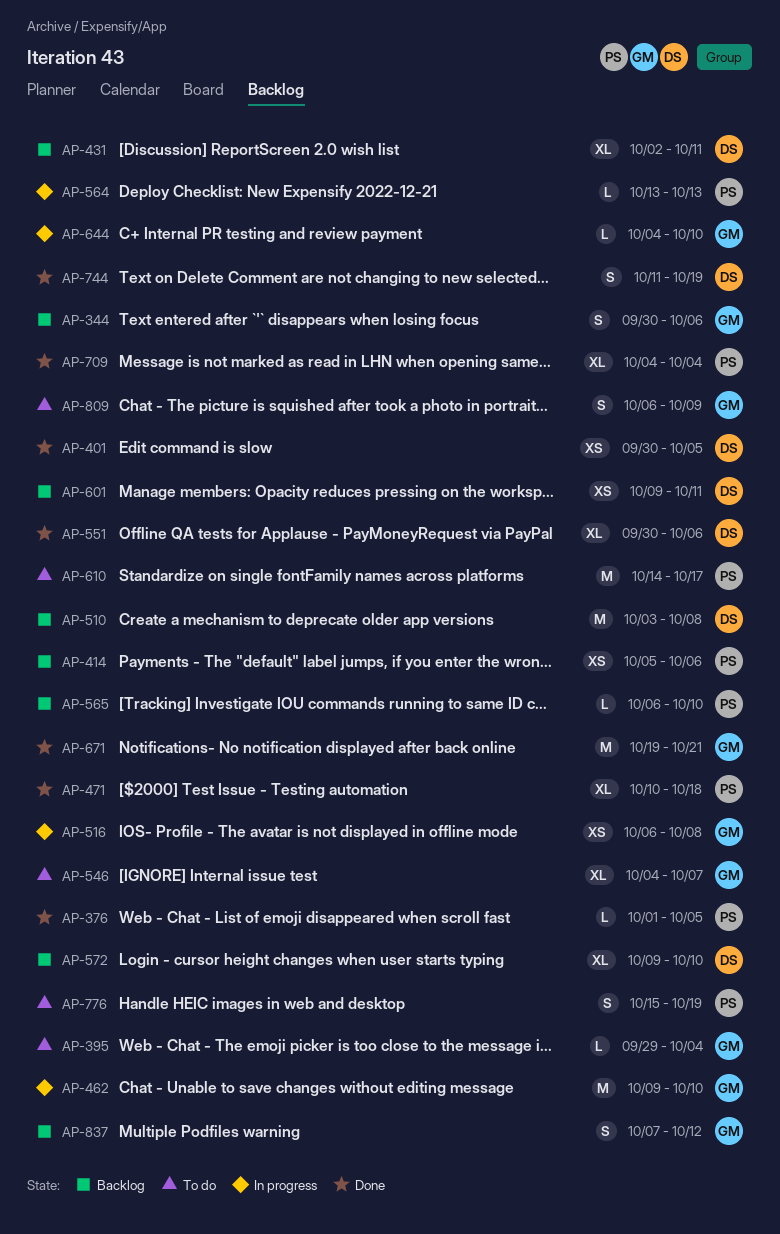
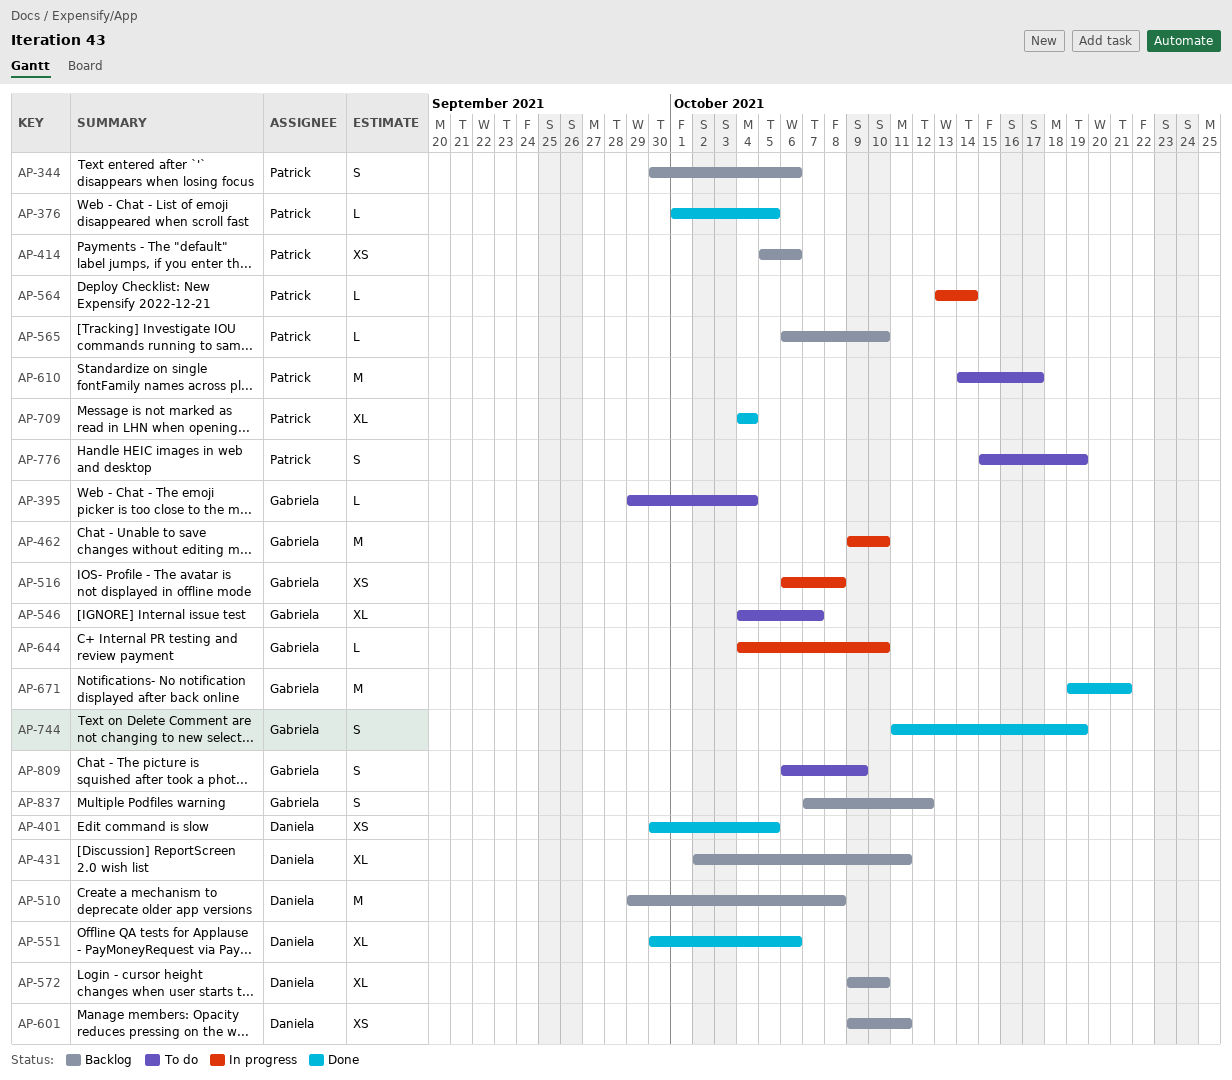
AP-344, owner: Gabriela -> Patrick
AP-471: present -> none
AP-510, start: Oct 3 -> Sep 29
AP-564, due: Oct 13 -> Oct 14
AP-744, owner: Daniela -> Gabriela

